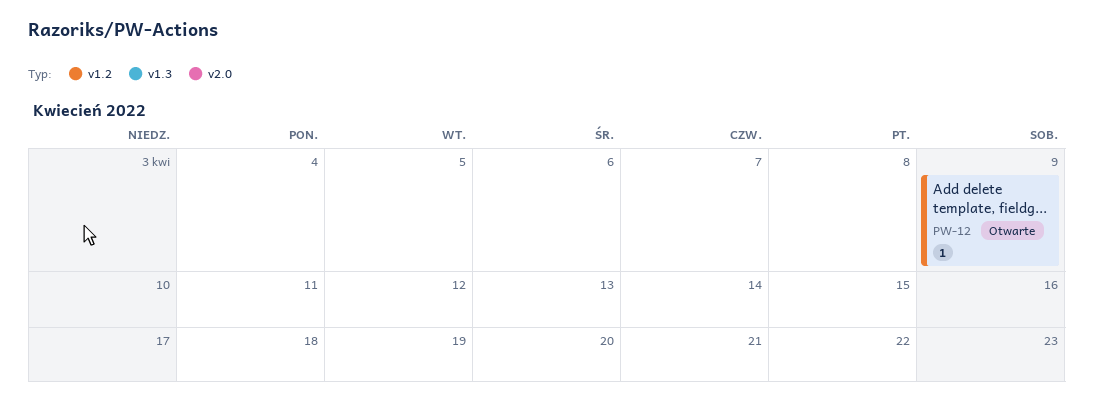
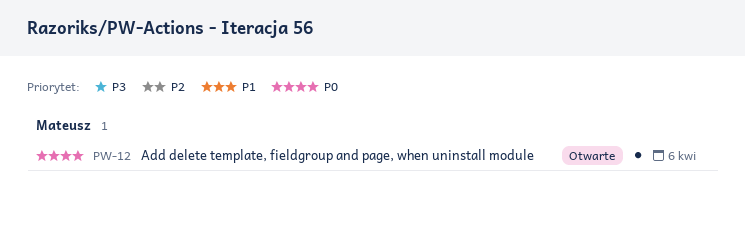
PW-12, due: Apr 9 -> Apr 6

